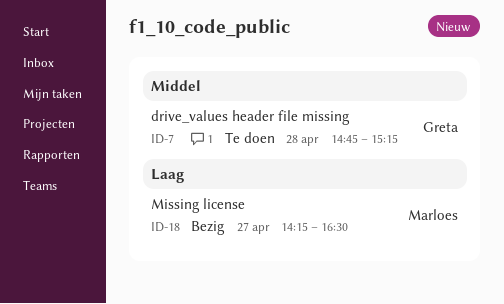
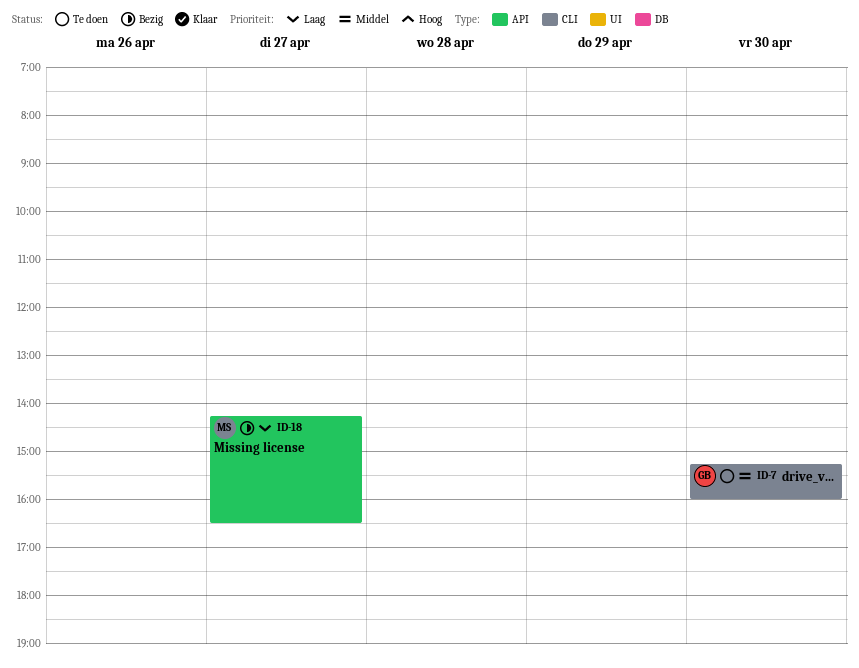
ID-7, day: Apr 28 -> Apr 30
ID-7, begins: 14:45 -> 15:15
ID-7, ends: 15:15 -> 16:00

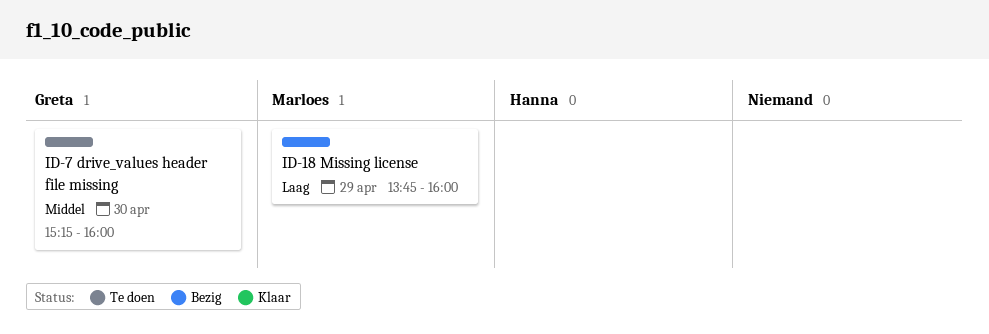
ID-18, day: Apr 27 -> Apr 29
ID-18, begins: 14:15 -> 13:45
ID-18, ends: 16:30 -> 16:00

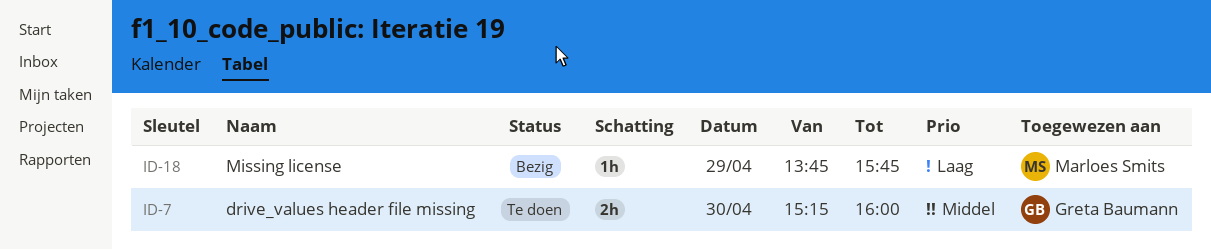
ID-18, ends: 16:00 -> 15:45

